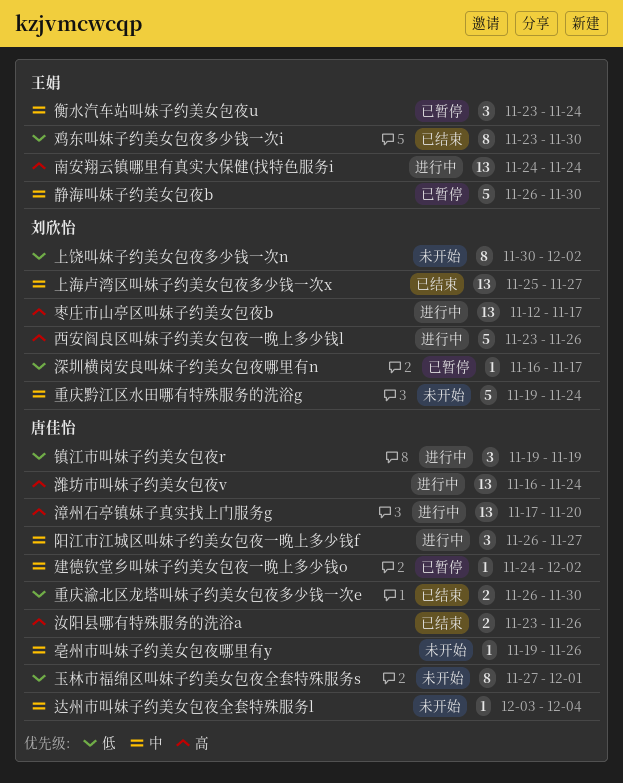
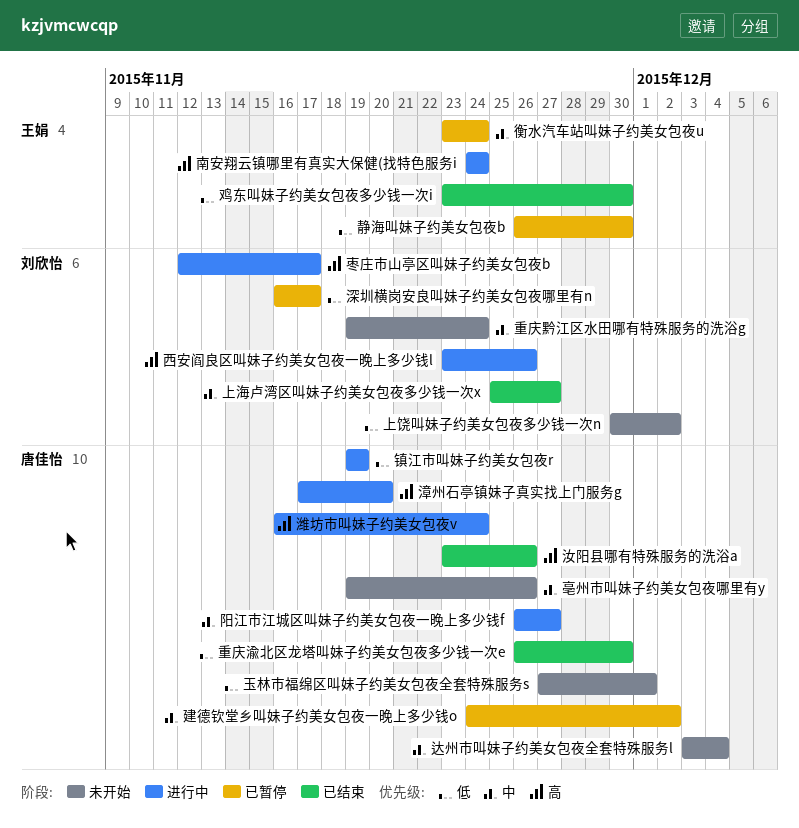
静海叫妹子约美女包夜b, priority: 中 -> 低

